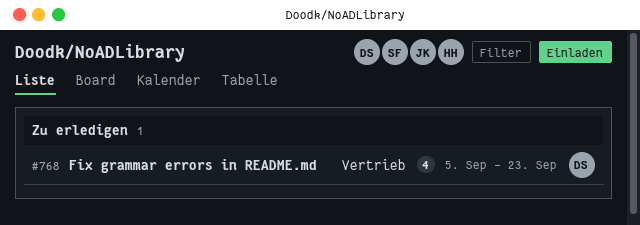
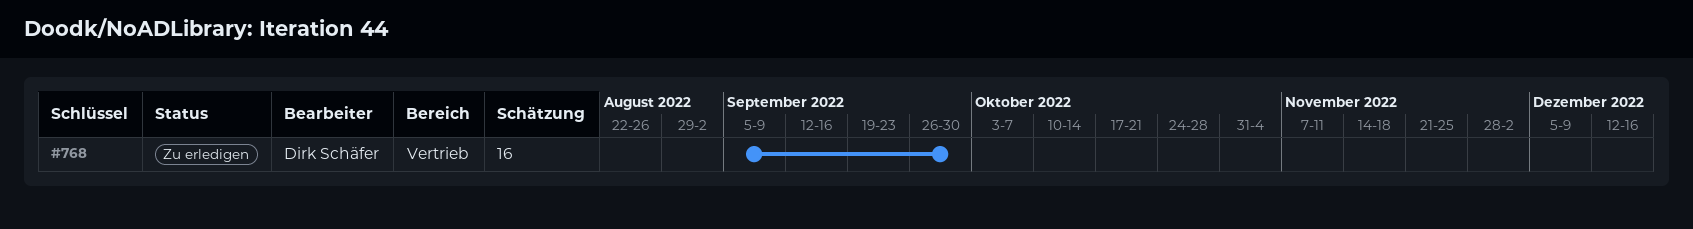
#768, estimate: 4 -> 16
#768, due: Sep 23 -> Sep 30

